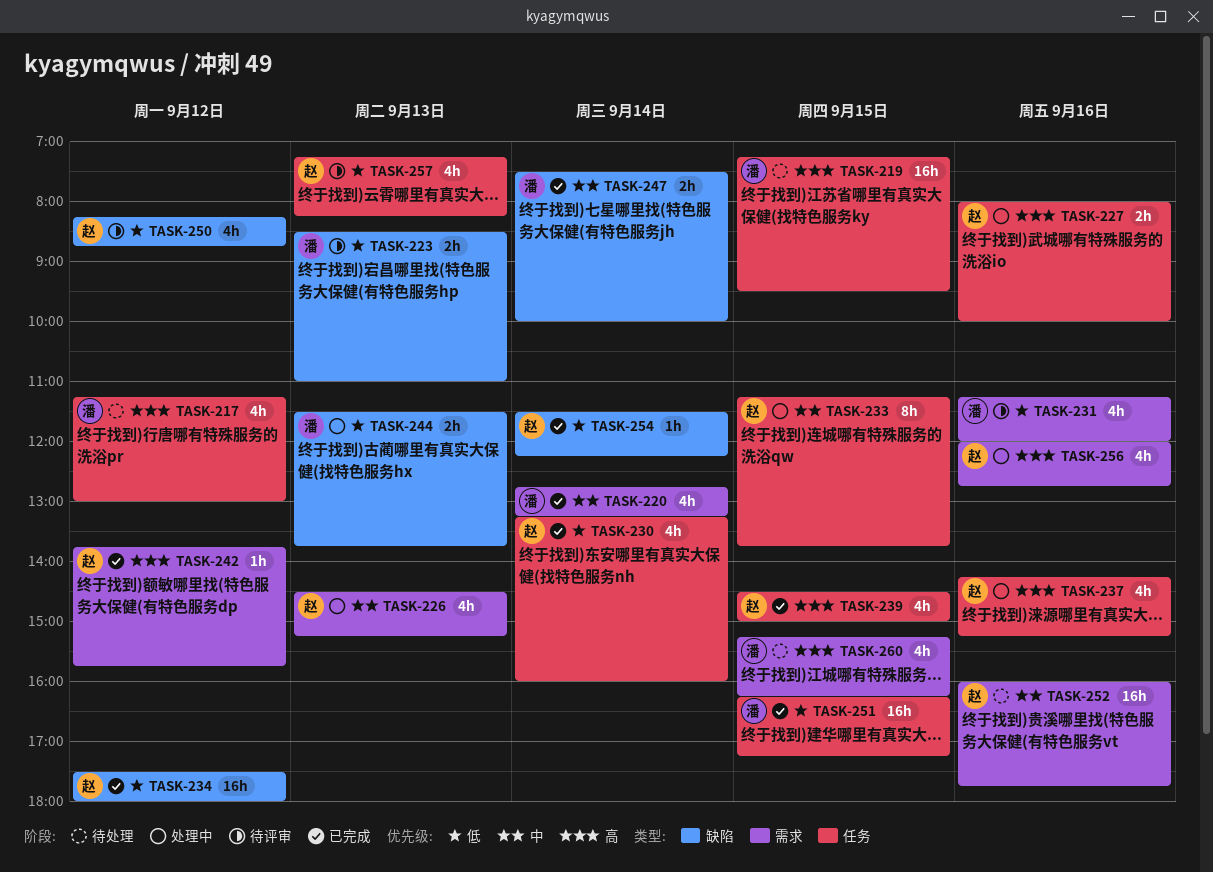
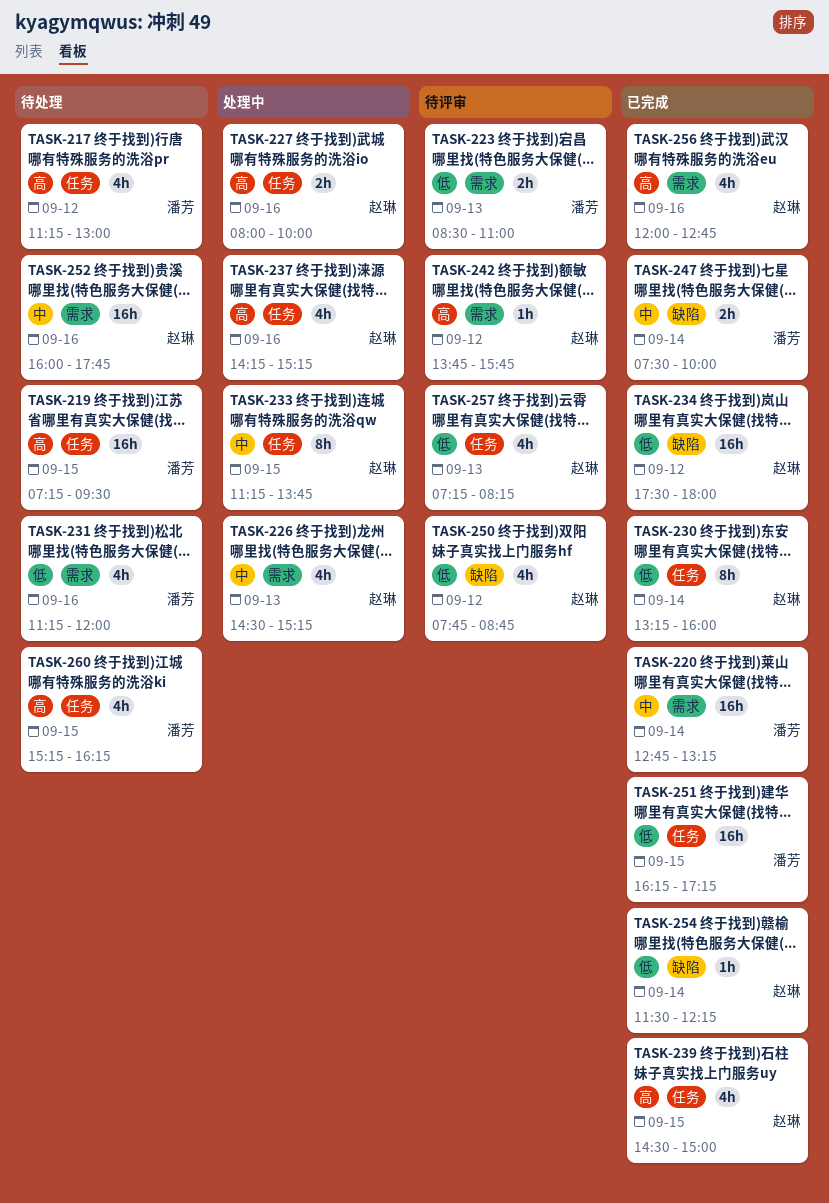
TASK-220, estimate: 4h -> 16h
TASK-223, label: 缺陷 -> 需求
TASK-230, estimate: 4h -> 8h
TASK-231, status: 待评审 -> 待处理
TASK-242, status: 已完成 -> 待评审
TASK-244: present -> none
TASK-250, begins: 08:15 -> 07:45
TASK-256, status: 处理中 -> 已完成
TASK-260, label: 需求 -> 任务

